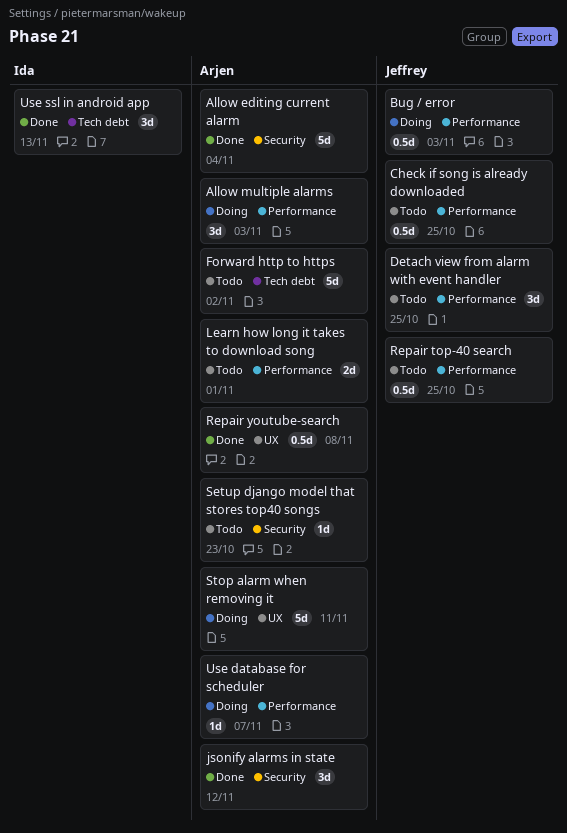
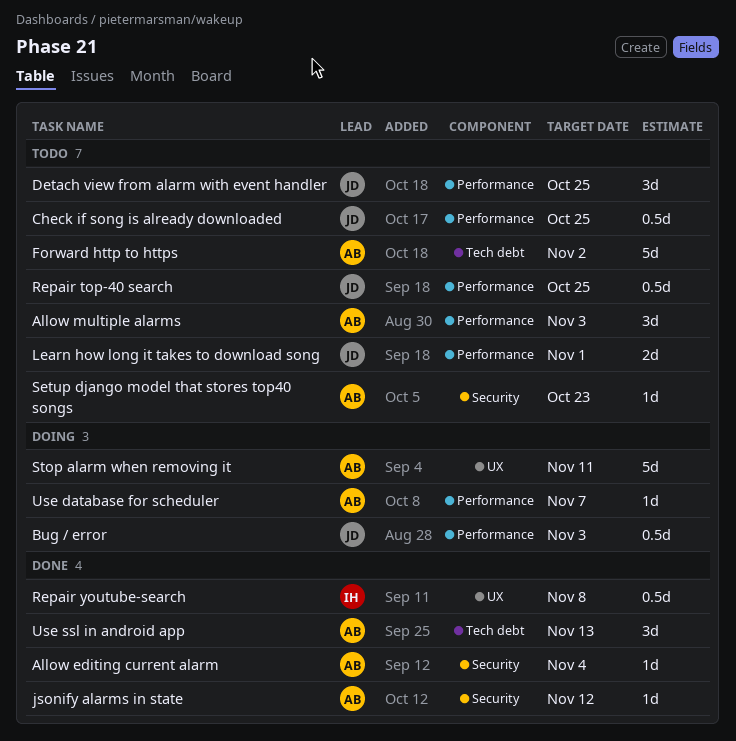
Allow editing current alarm, estimate: 5d -> 1d
Allow multiple alarms, status: Doing -> Todo
jsonify alarms in state, estimate: 3d -> 1d
Learn how long it takes to download song, owner: Arjen -> Jeffrey
Repair youtube-search, owner: Arjen -> Ida
Use ssl in android app, owner: Ida -> Arjen

